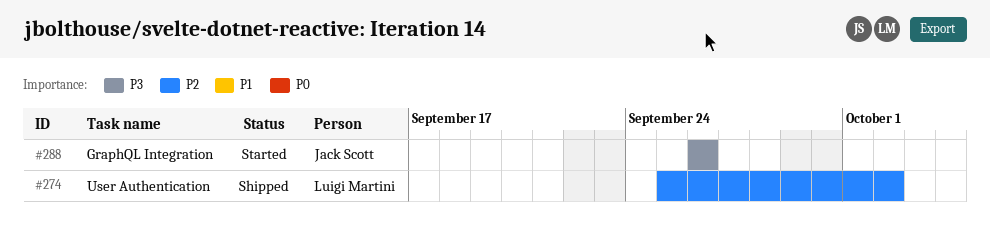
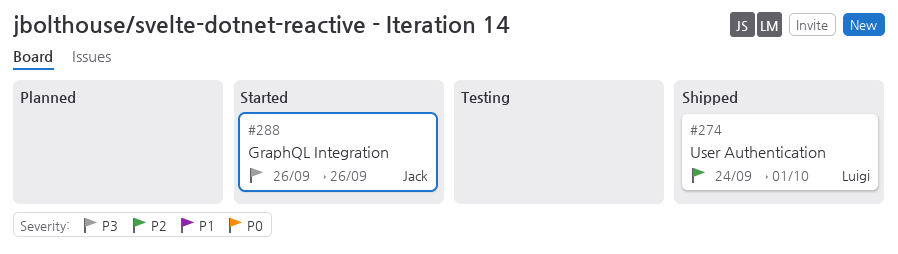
#274, start: Sep 25 -> Sep 24
#274, due: Oct 2 -> Oct 1

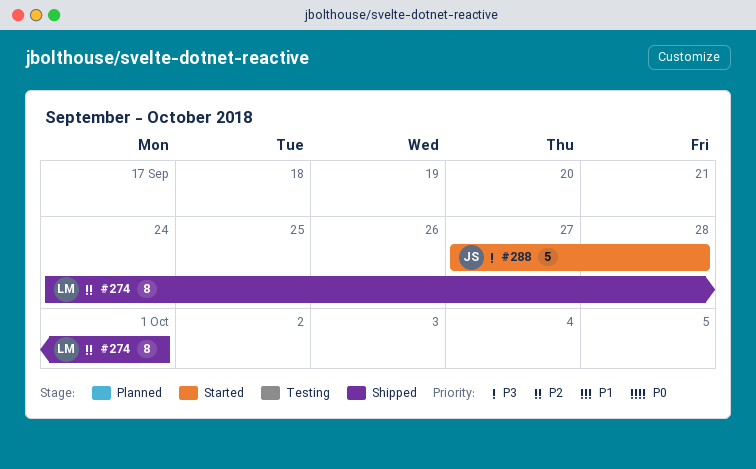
#288, start: Sep 26 -> Sep 27
#288, due: Sep 26 -> Sep 28

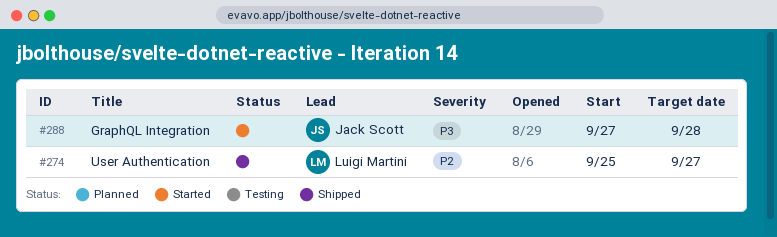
#274, start: Sep 24 -> Sep 25
#274, due: Oct 1 -> Sep 27

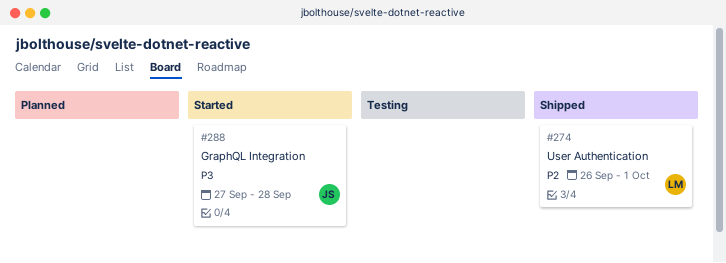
#274, start: Sep 25 -> Sep 26
#274, due: Sep 27 -> Oct 1

